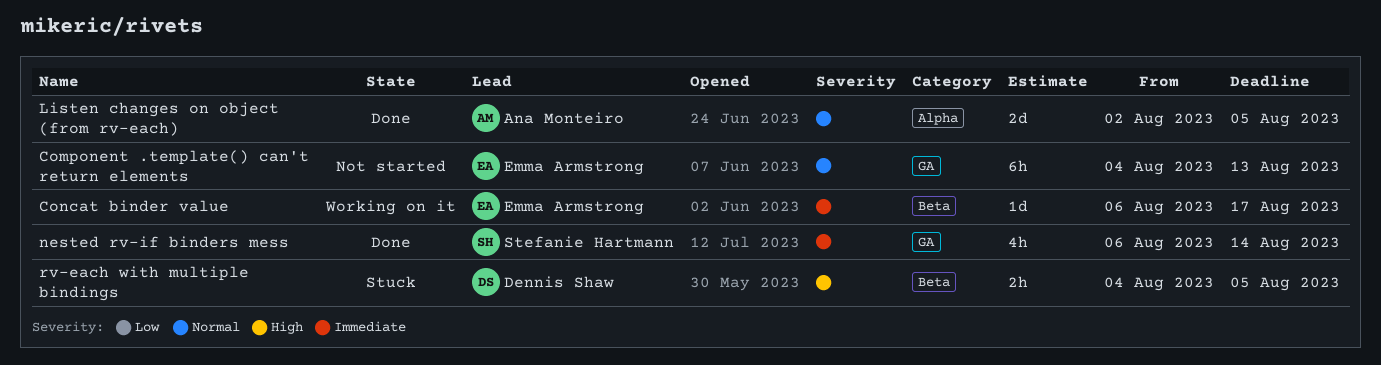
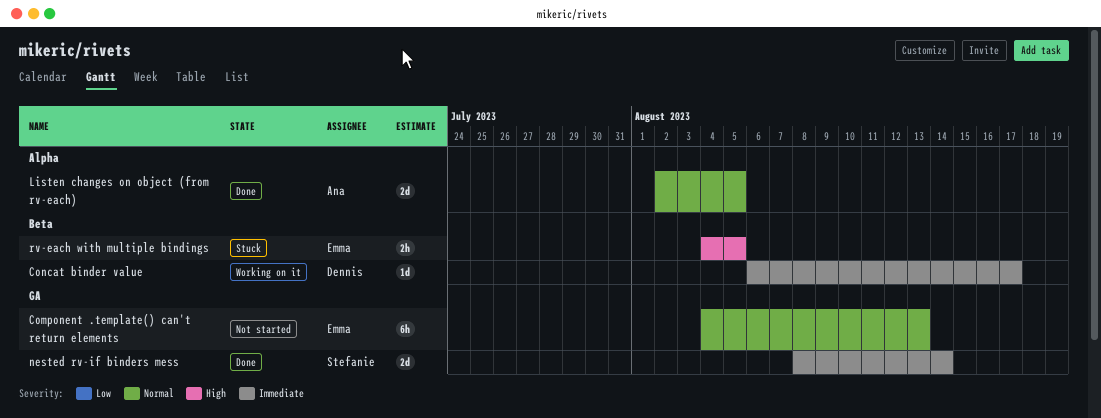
Concat binder value, owner: Emma Armstrong -> Dennis Shaw
nested rv-if binders mess, estimate: 4h -> 2d
nested rv-if binders mess, start: Aug 6 -> Aug 8
rv-each with multiple bindings, owner: Dennis Shaw -> Emma Armstrong

